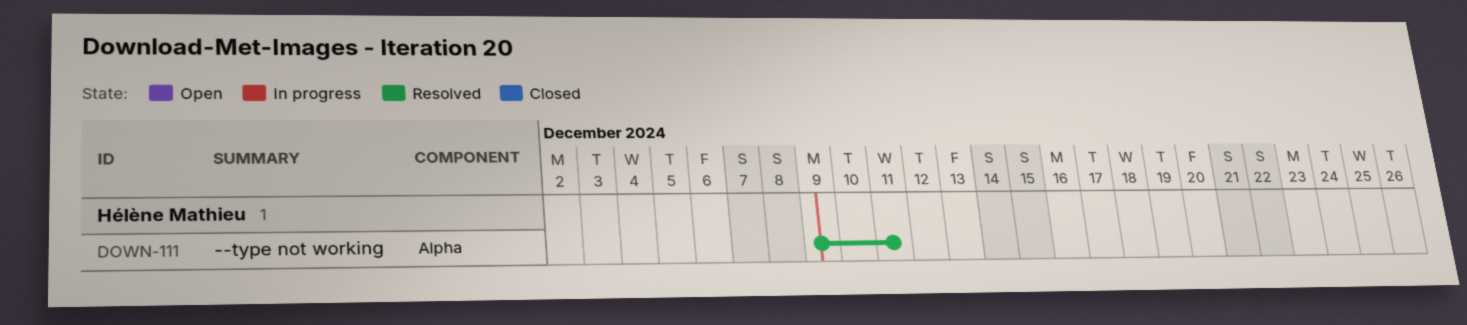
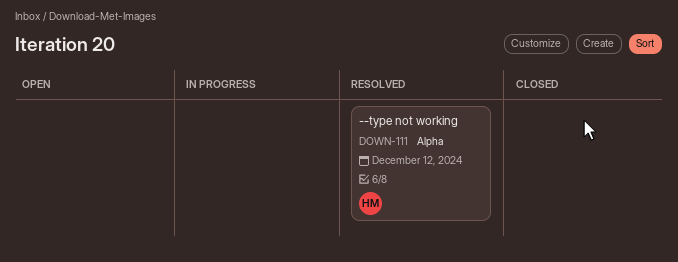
DOWN-111, due: Dec 11 -> Dec 12

